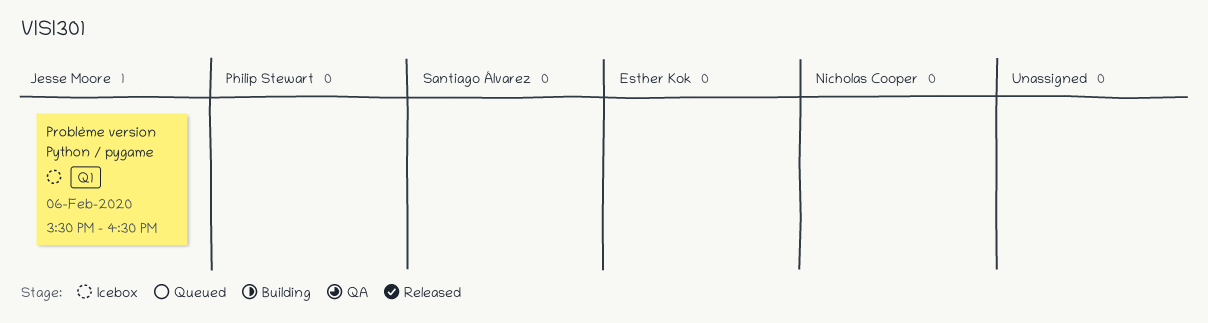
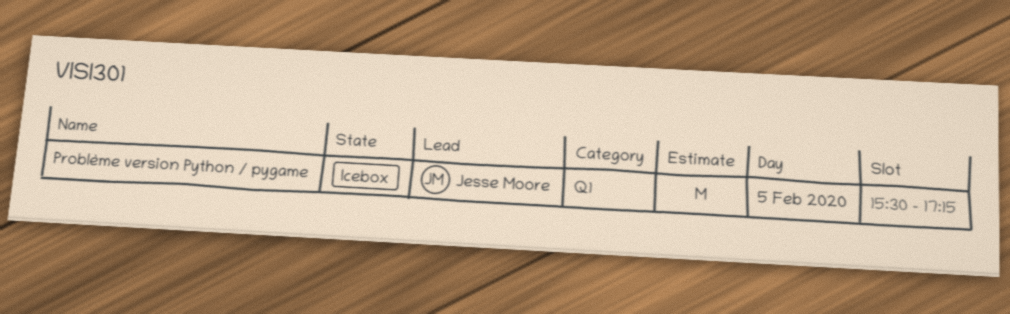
Problème version Python / pygame, day: Feb 6 -> Feb 5
Problème version Python / pygame, ends: 16:30 -> 17:15

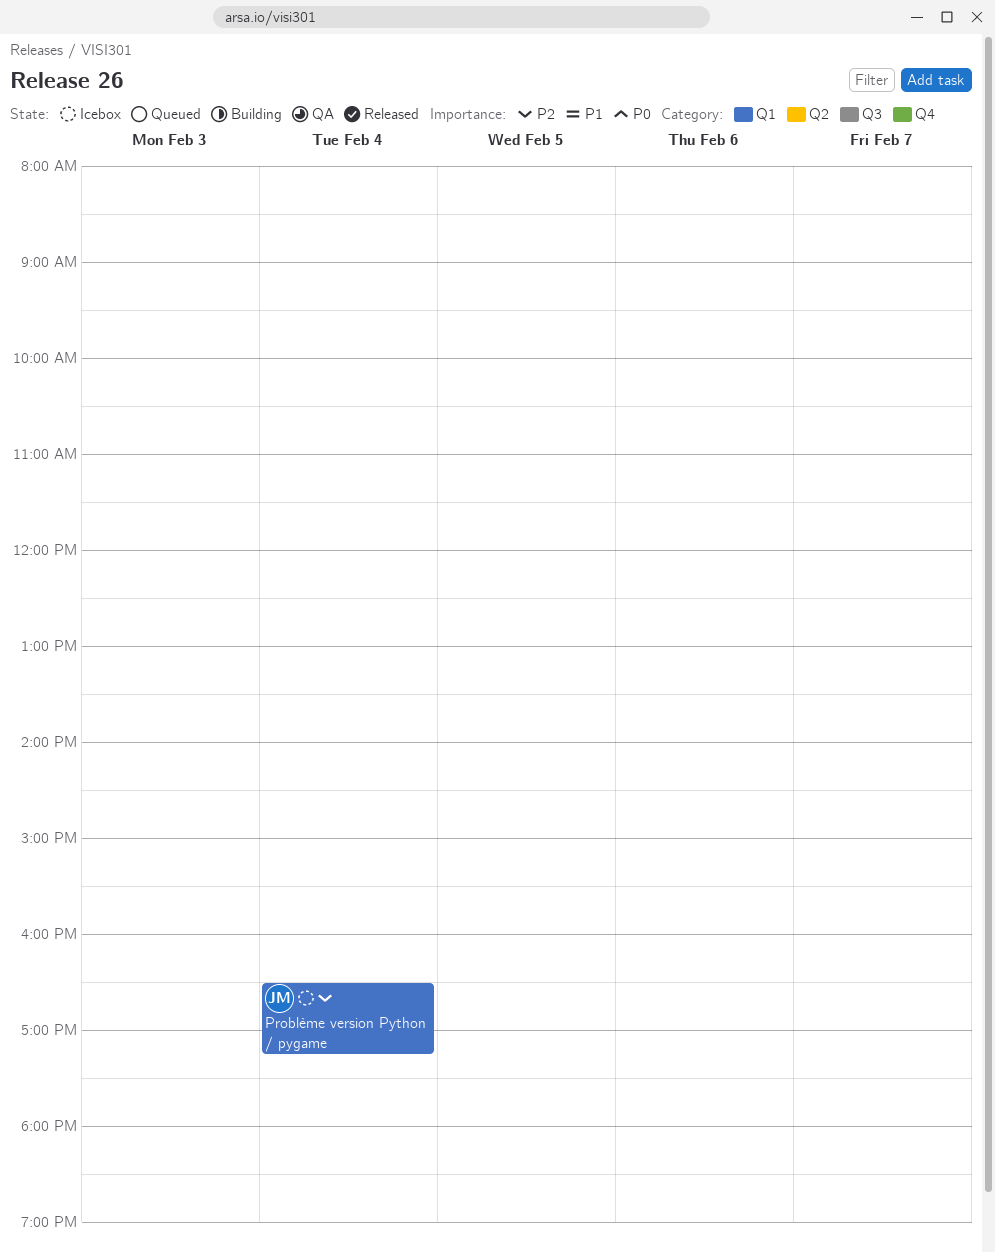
Problème version Python / pygame, day: Feb 5 -> Feb 4
Problème version Python / pygame, begins: 15:30 -> 16:30

